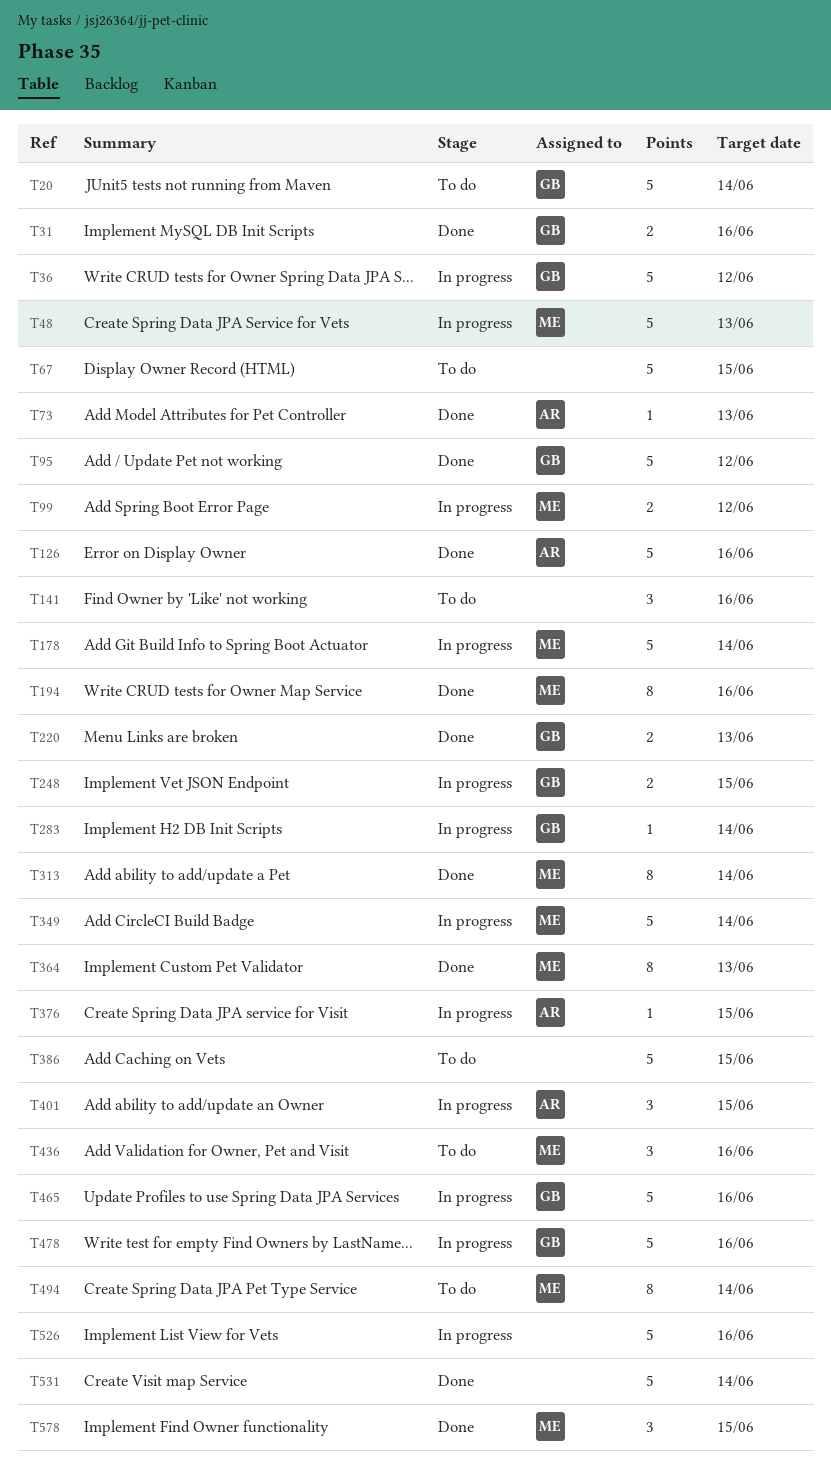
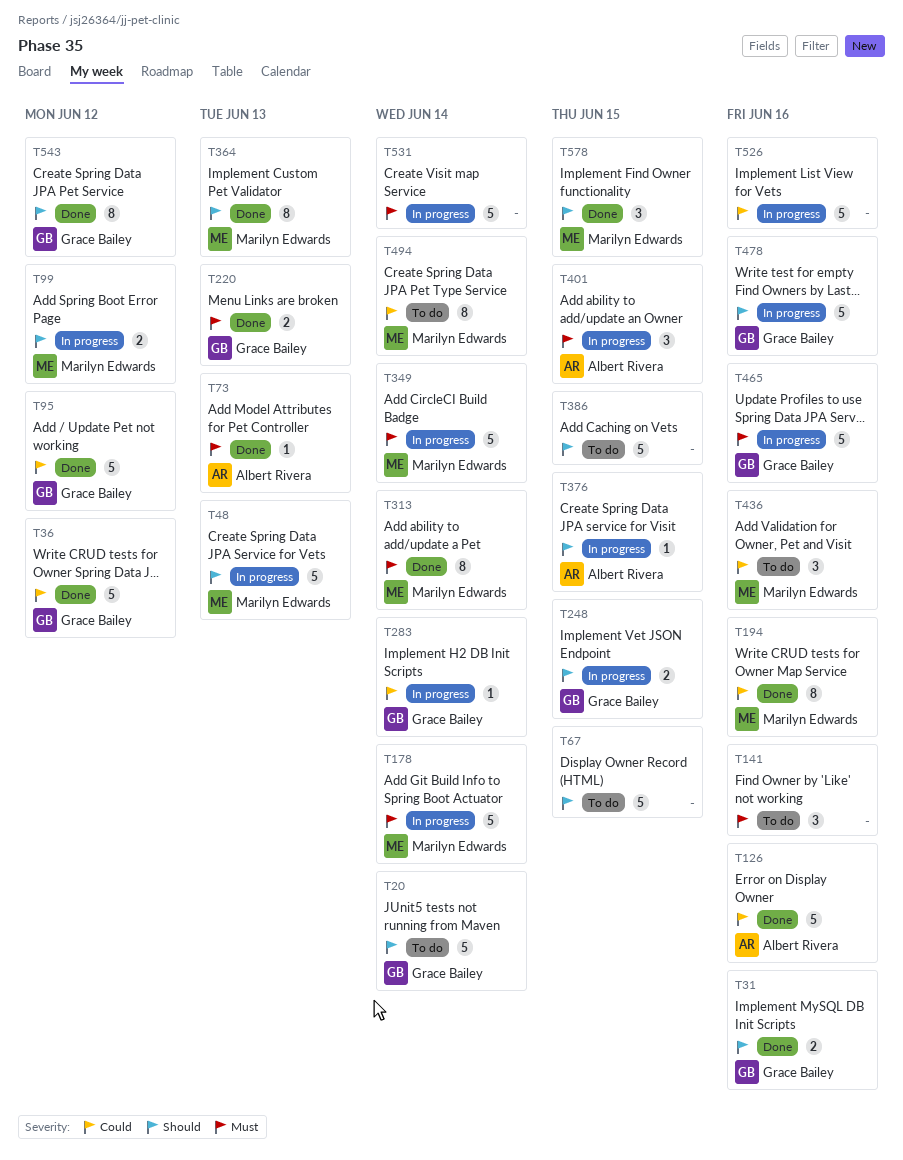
T36, status: In progress -> Done
T531, status: Done -> In progress
T543: none -> present

